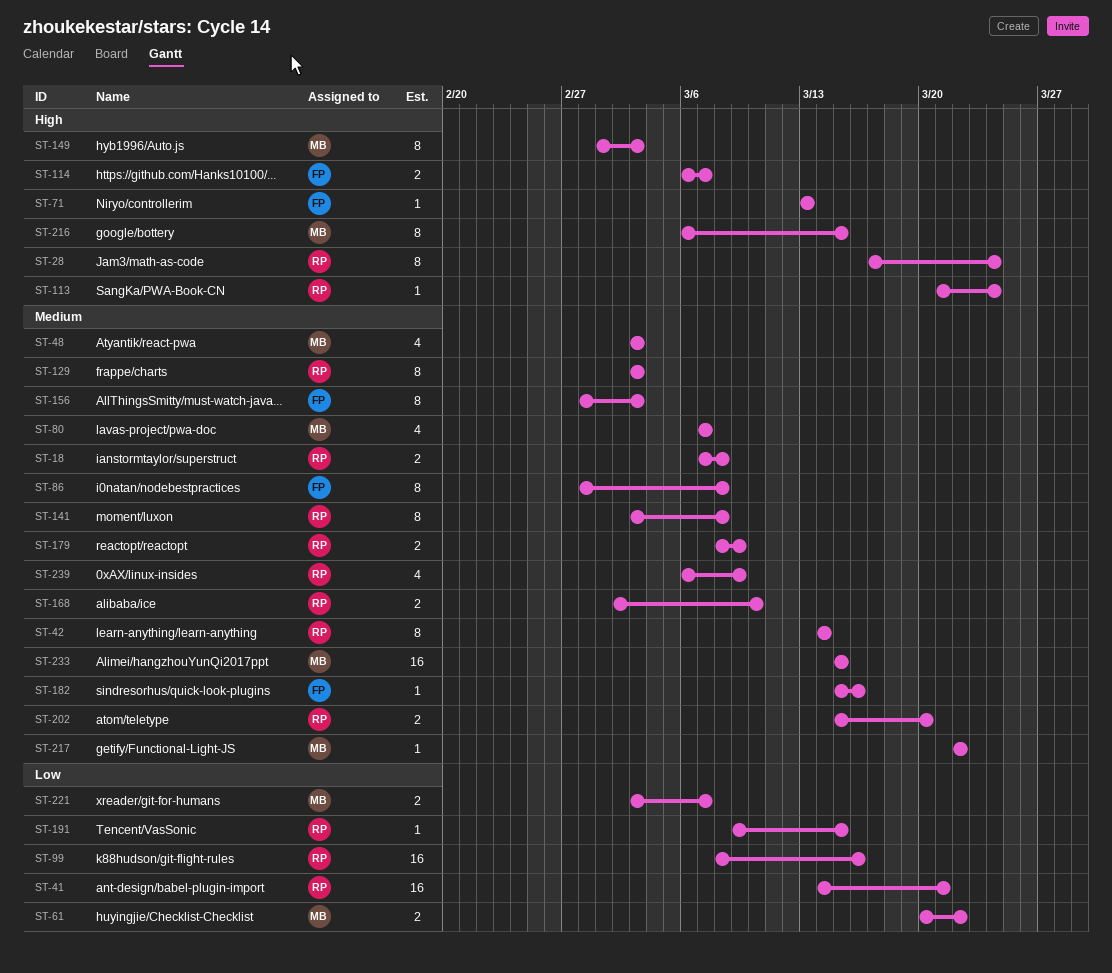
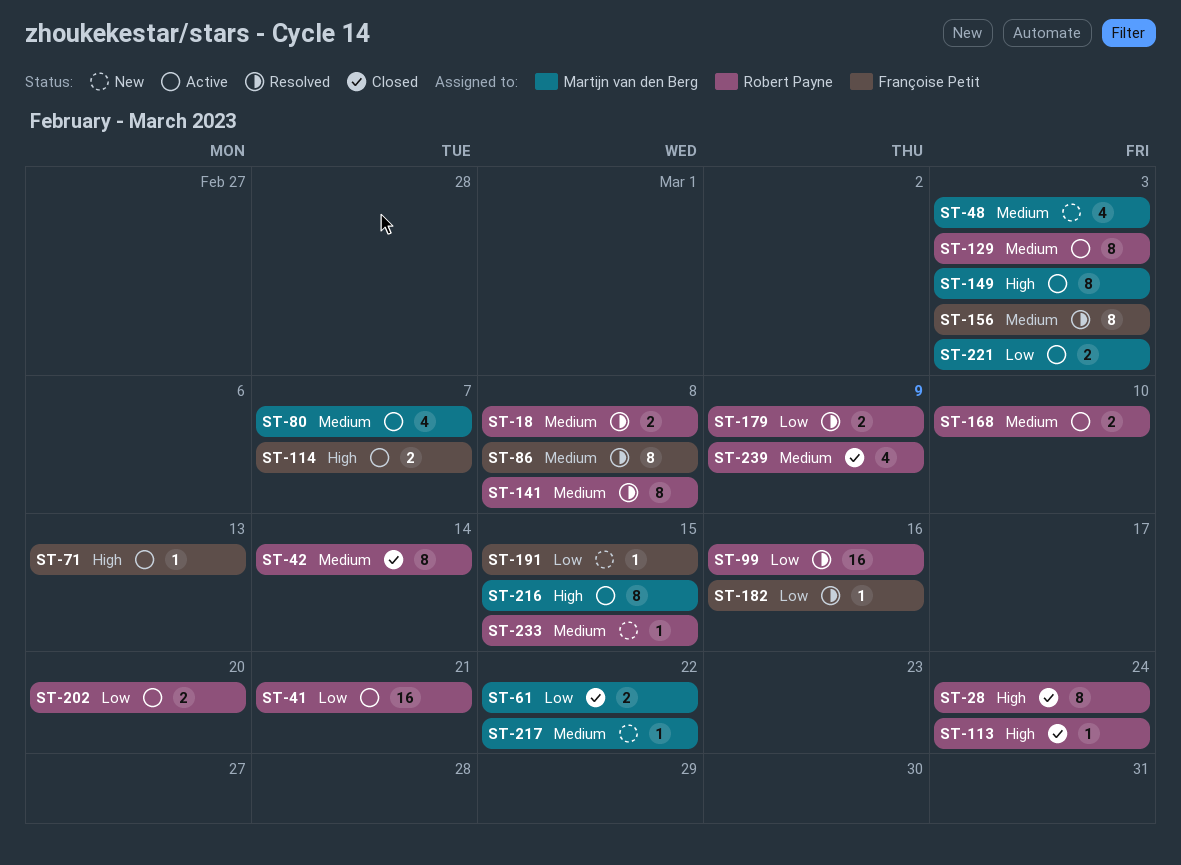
ST-179, priority: Medium -> Low
ST-182, priority: Medium -> Low
ST-191, owner: Robert Payne -> Françoise Petit
ST-202, priority: Medium -> Low
ST-221, due: Mar 7 -> Mar 3
ST-233, owner: Martijn van den Berg -> Robert Payne
ST-233, estimate: 16 -> 1

